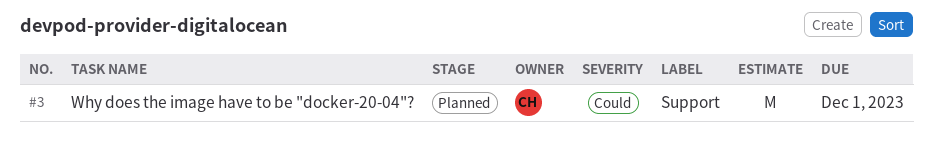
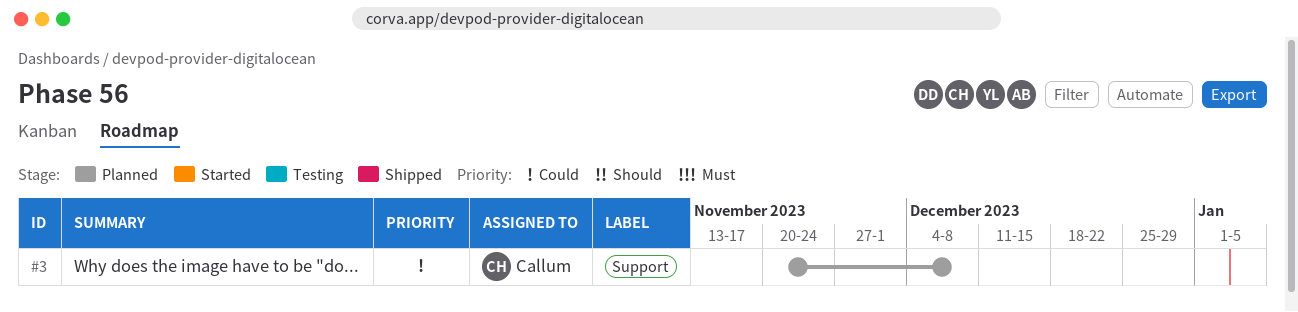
#3, due: Dec 1 -> Dec 8

